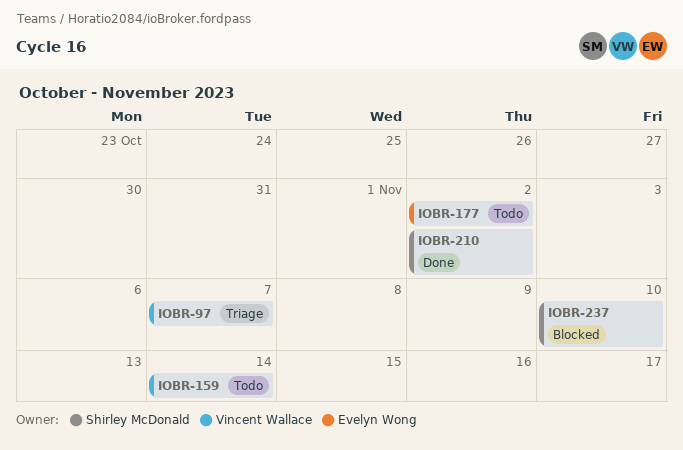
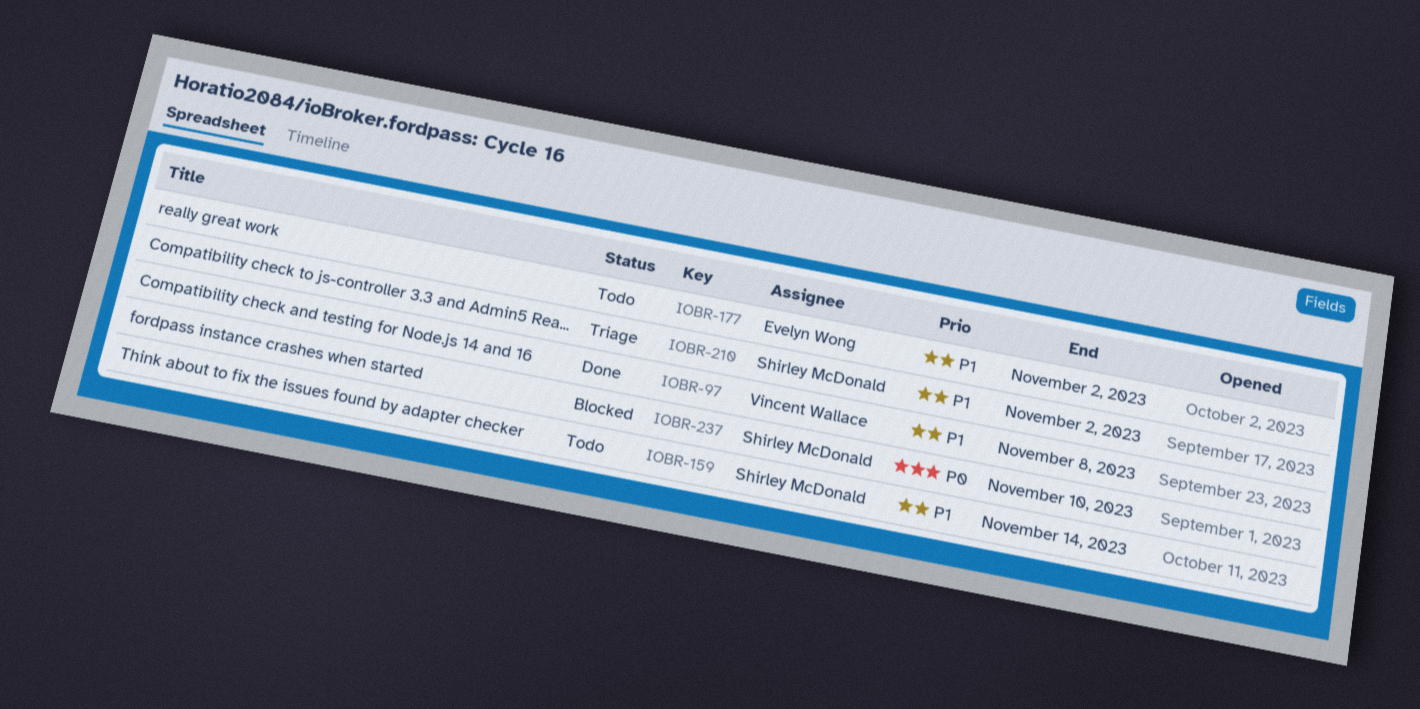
IOBR-97, status: Triage -> Done
IOBR-97, due: Nov 7 -> Nov 8
IOBR-159, owner: Vincent Wallace -> Shirley McDonald
IOBR-210, status: Done -> Triage

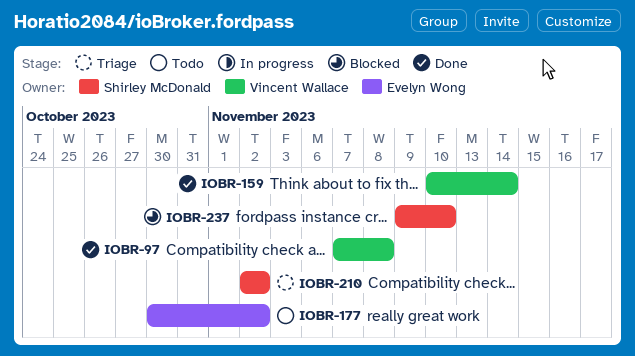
IOBR-159, status: Todo -> Done
IOBR-159, owner: Shirley McDonald -> Vincent Wallace

